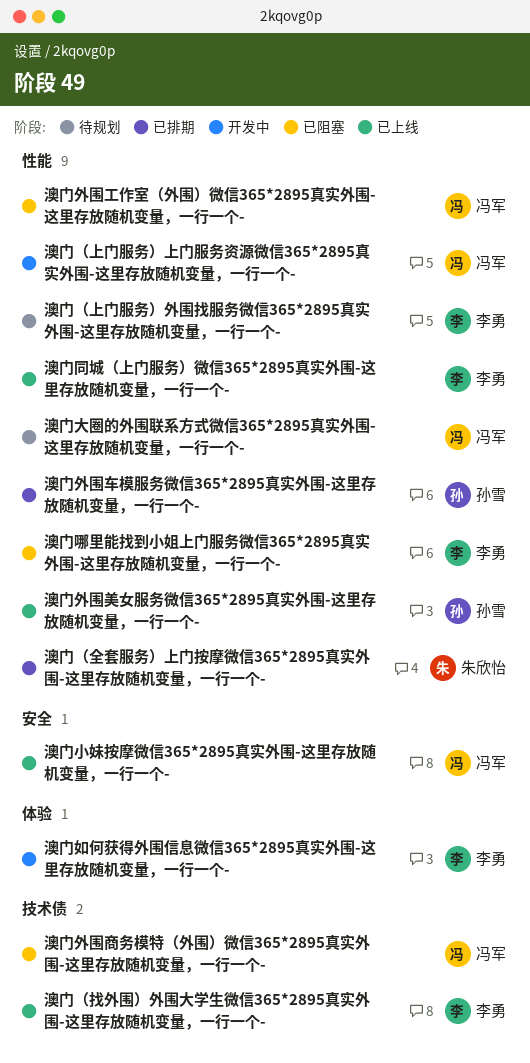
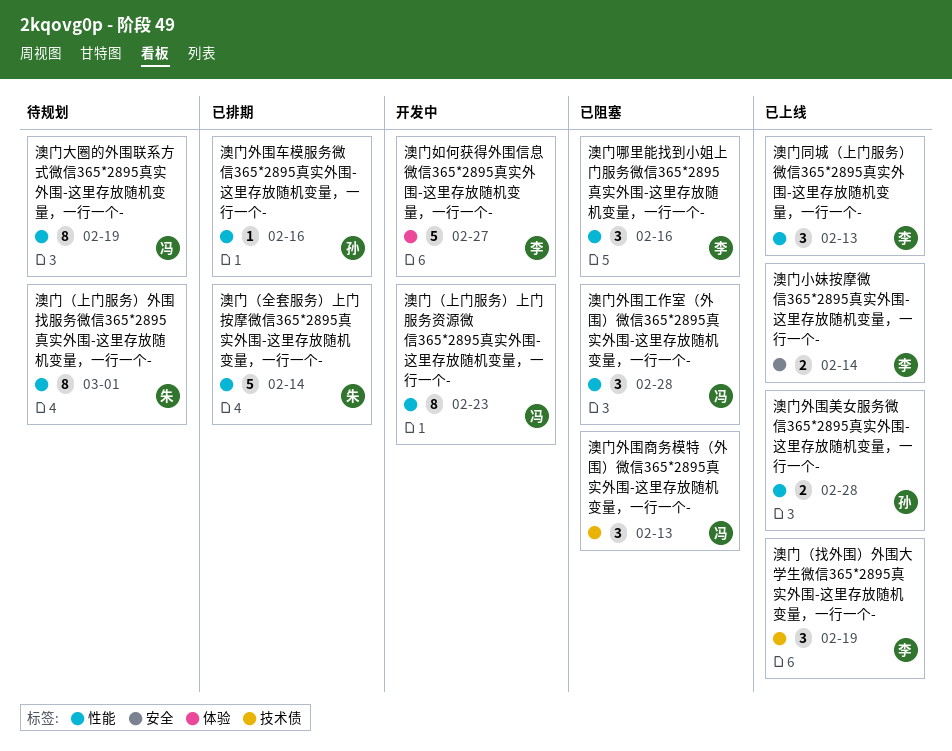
澳门小妹按摩微信365*2895真实外围-这里存放随机变量，一行一个-, owner: 冯军 -> 李勇
澳门（上门服务）外围找服务微信365*2895真实外围-这里存放随机变量，一行一个-, owner: 李勇 -> 朱欣怡

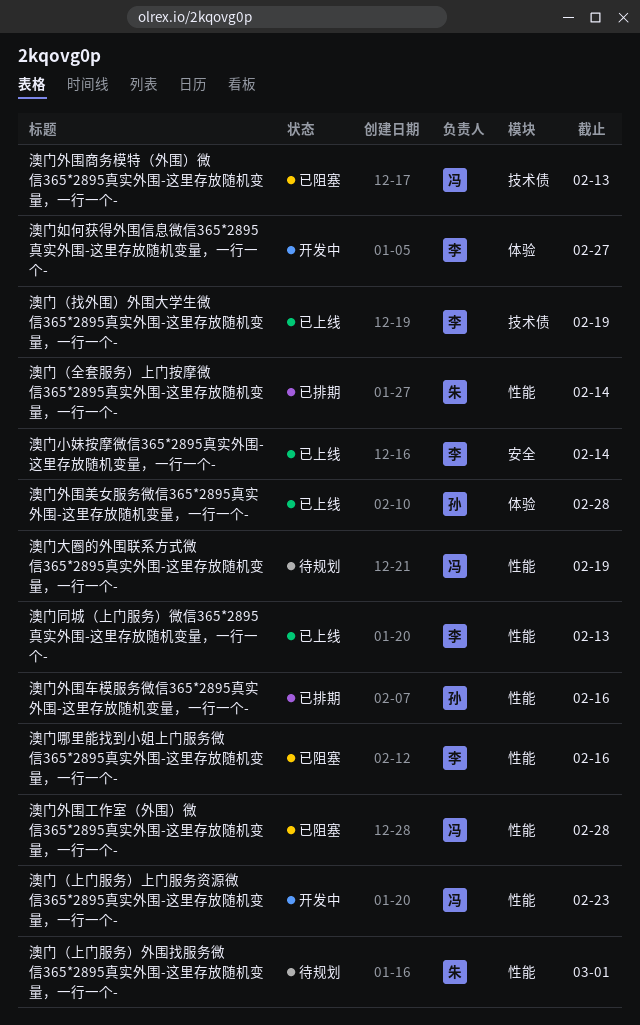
澳门外围美女服务微信365*2895真实外围-这里存放随机变量，一行一个-, label: 性能 -> 体验

